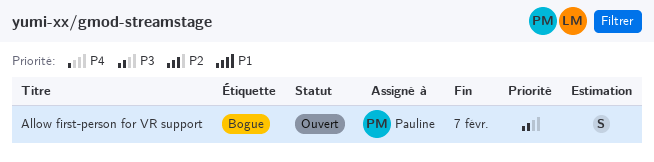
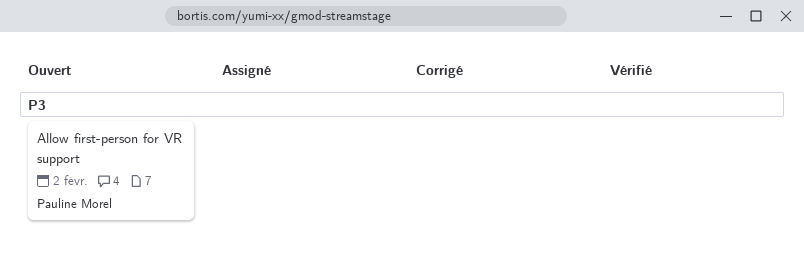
Allow first-person for VR support, due: Feb 7 -> Feb 2

